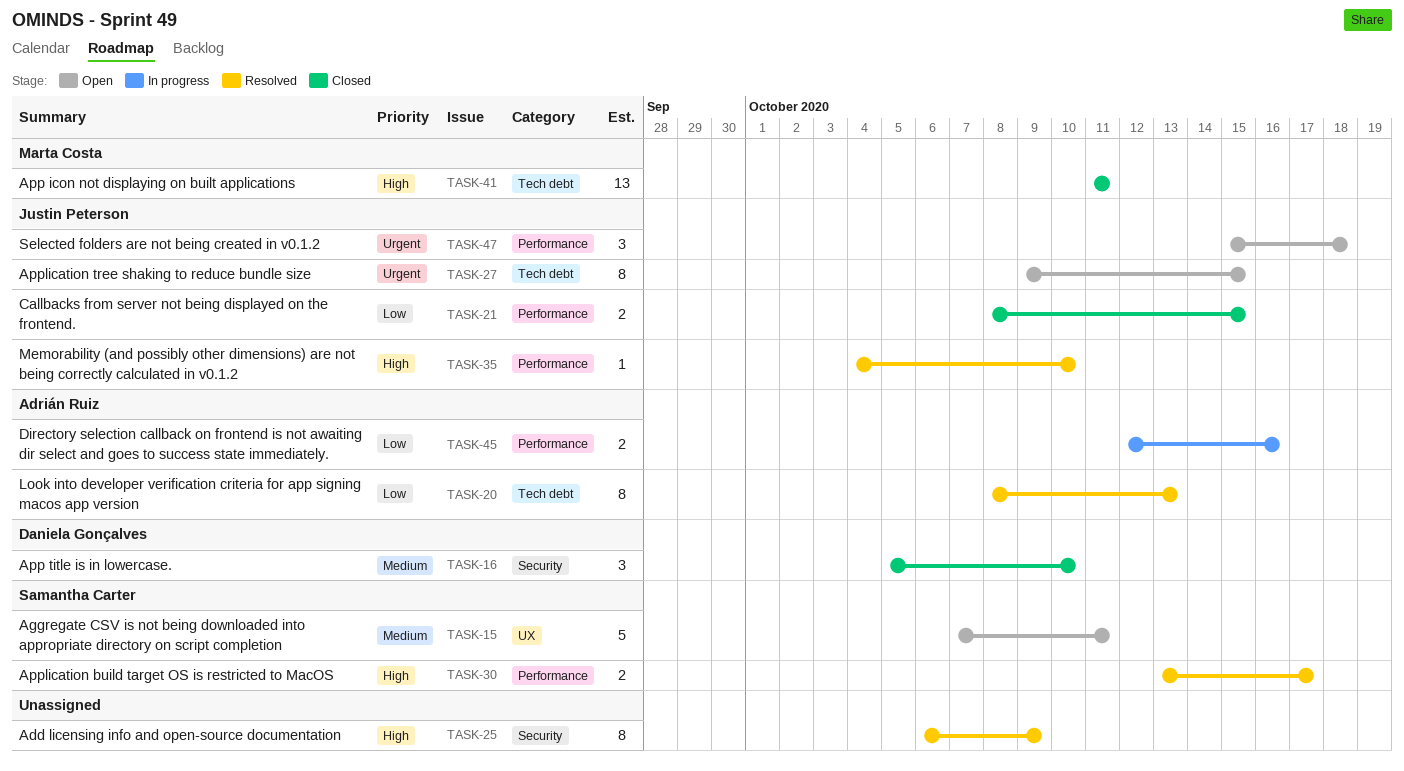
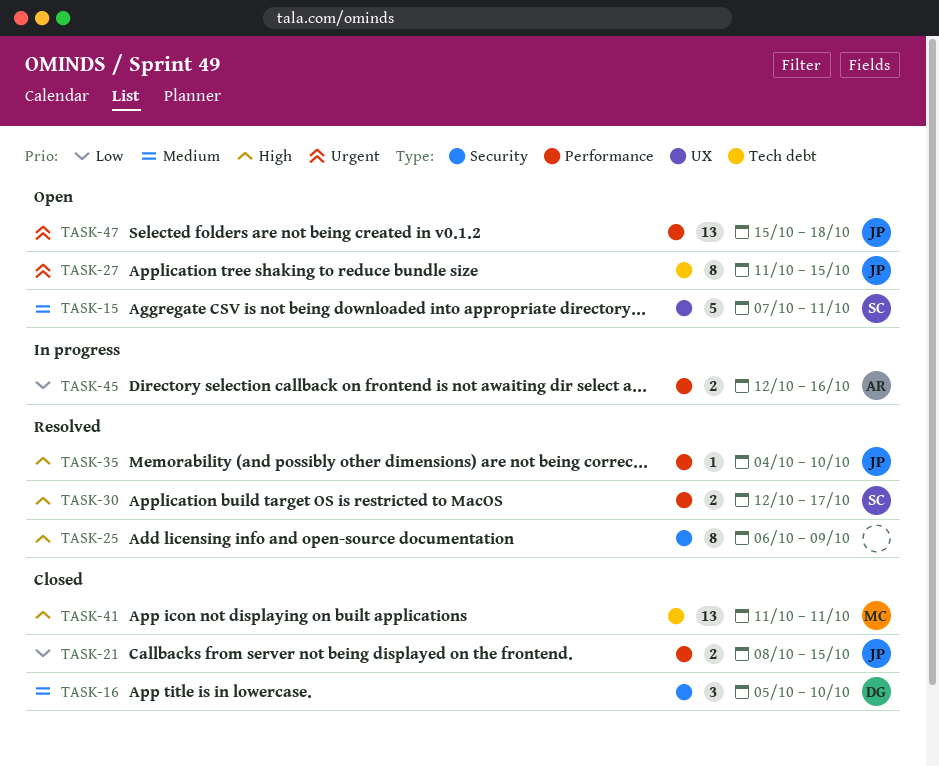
TASK-20: present -> none
TASK-27, start: Oct 9 -> Oct 11
TASK-30, start: Oct 13 -> Oct 12
TASK-47, estimate: 3 -> 13

